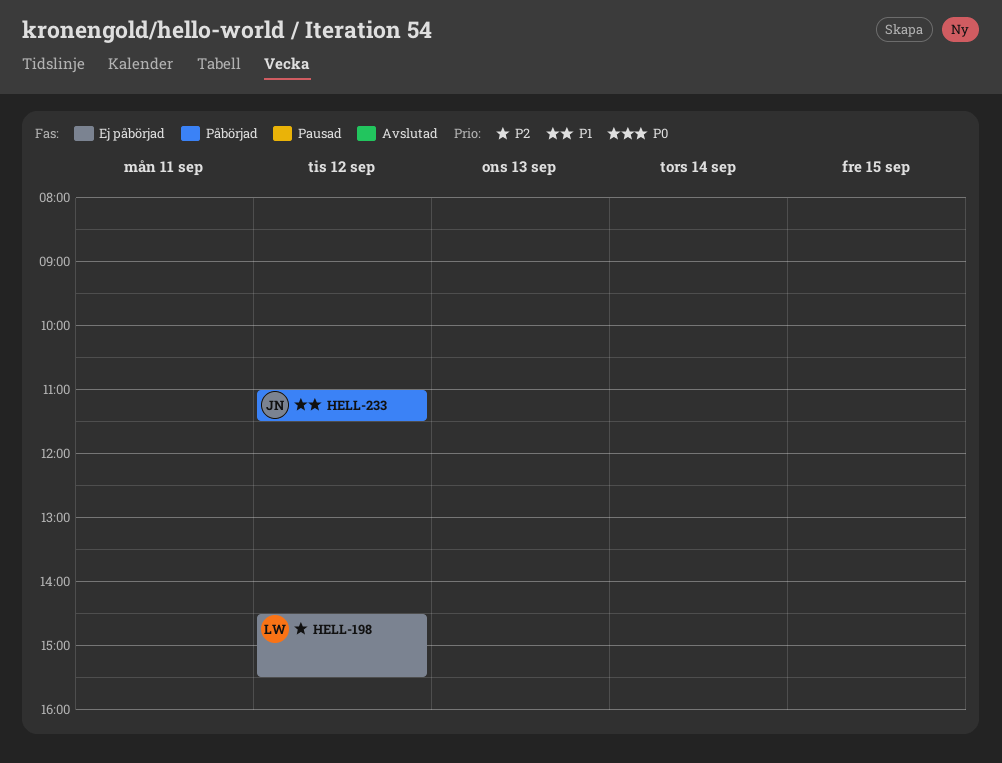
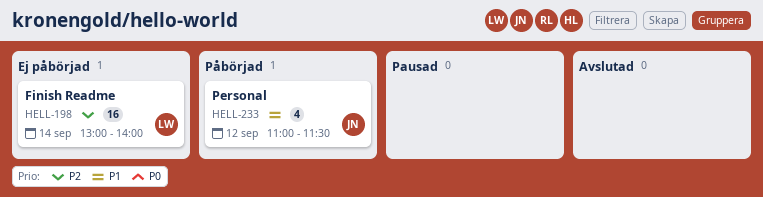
HELL-198, day: Sep 12 -> Sep 14
HELL-198, begins: 14:30 -> 13:00
HELL-198, ends: 15:30 -> 14:00

